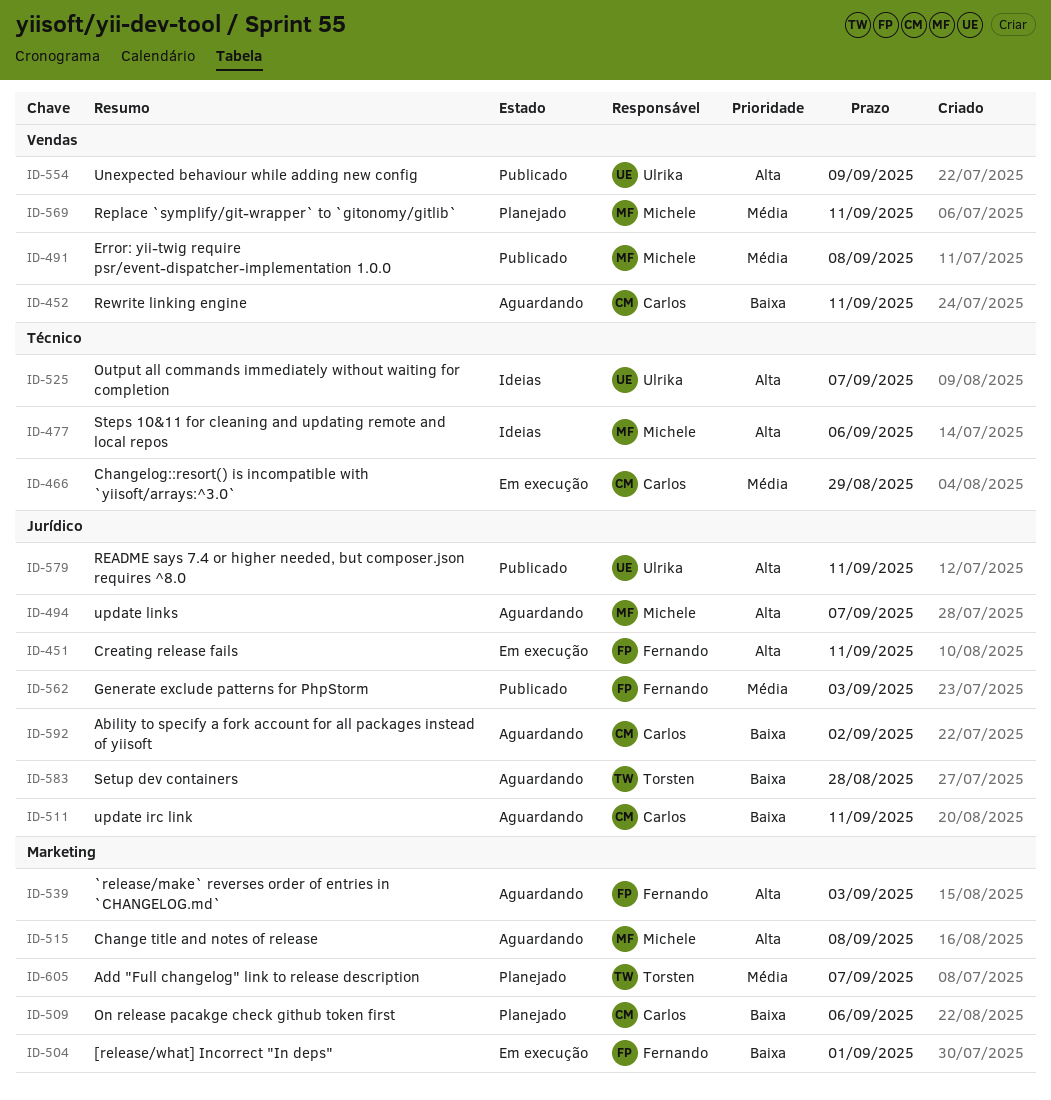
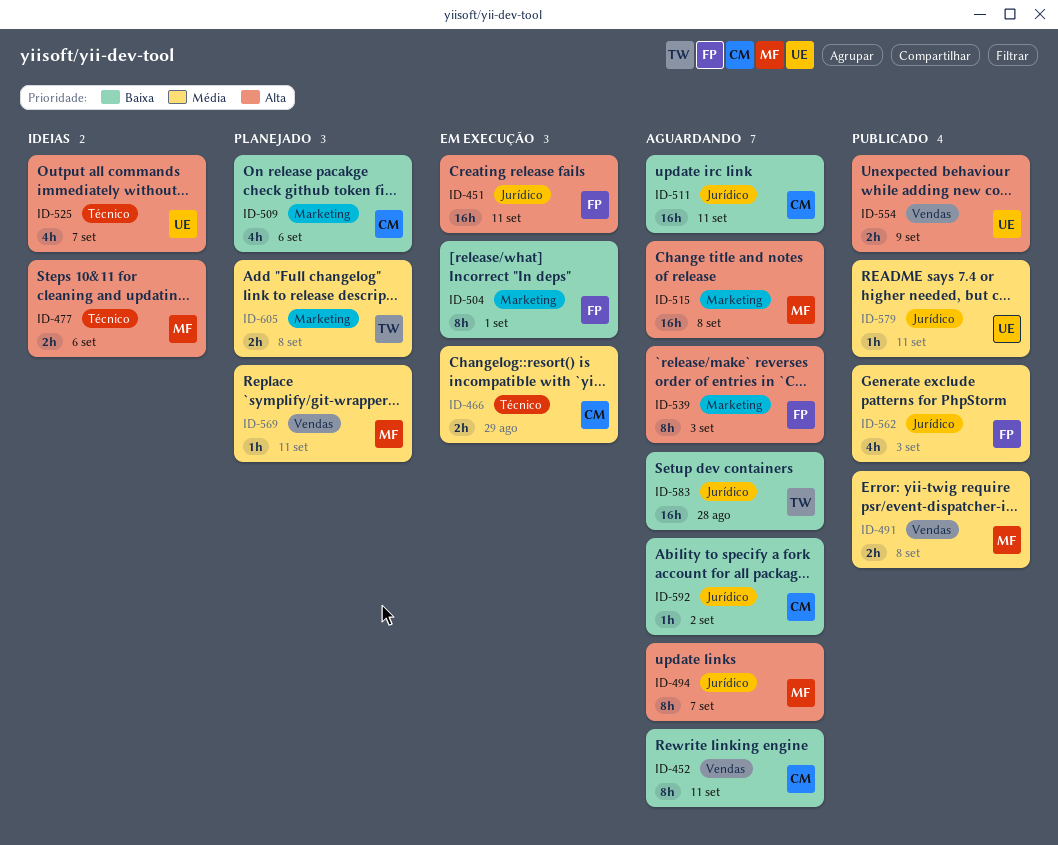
ID-579, priority: Alta -> Média
ID-605, due: Sep 7 -> Sep 8

